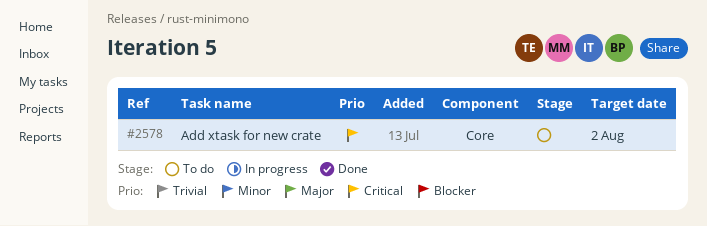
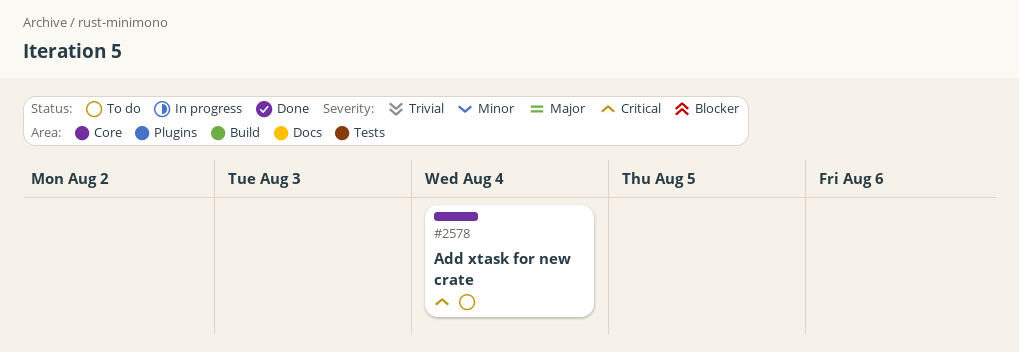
#2578, due: Aug 2 -> Aug 4

